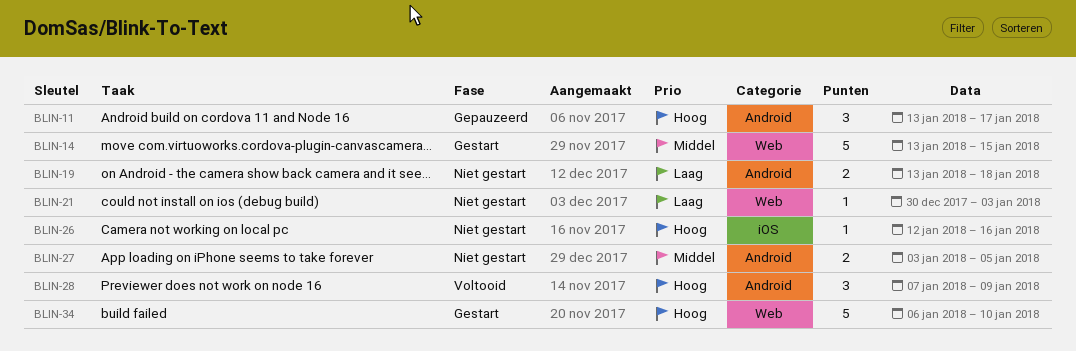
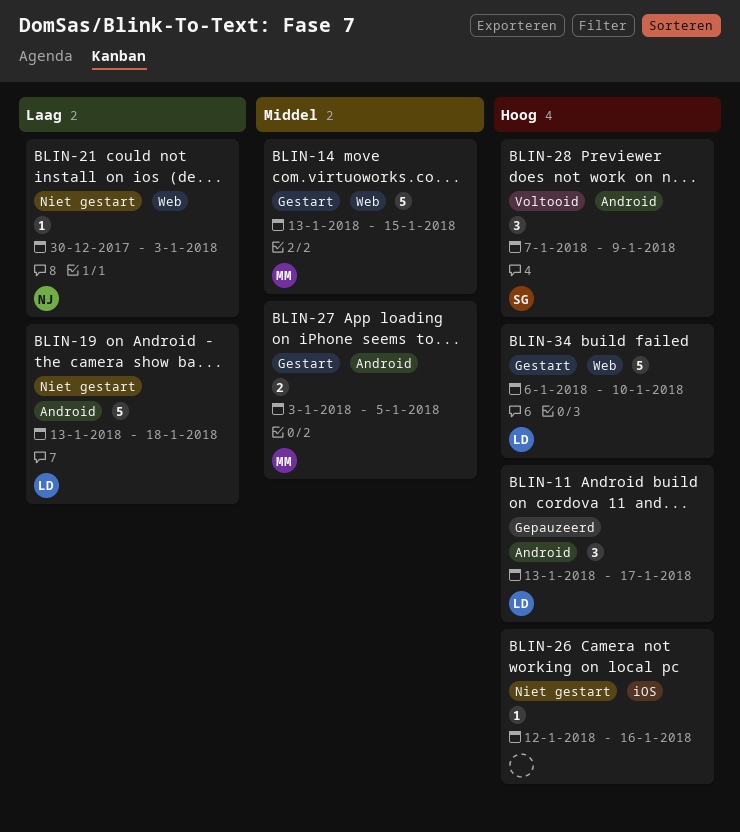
BLIN-19, estimate: 2 -> 5
BLIN-27, status: Niet gestart -> Gestart

